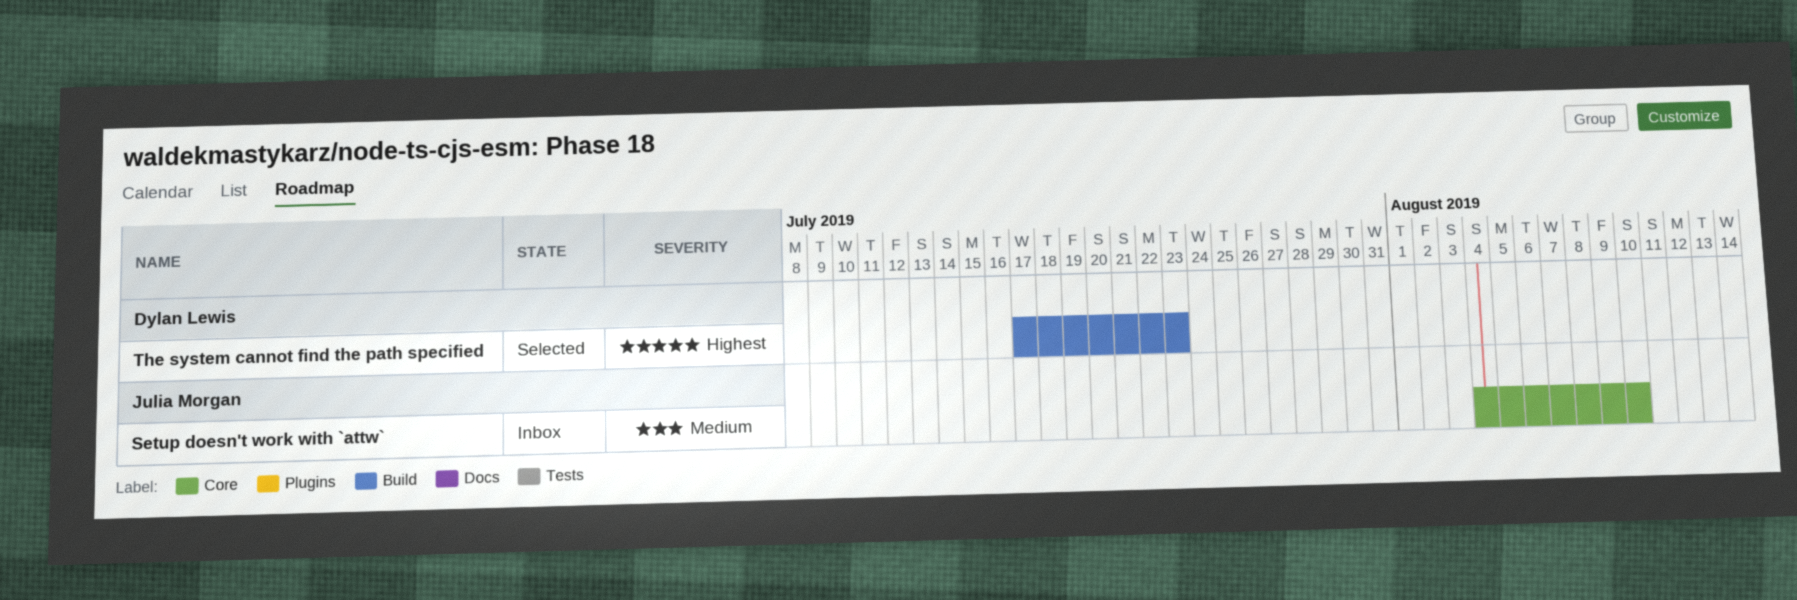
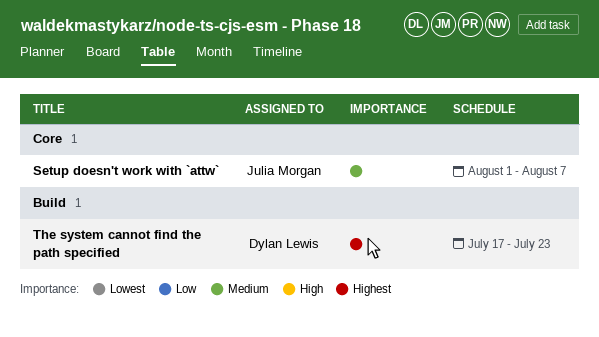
Setup doesn't work with `attw`, start: Aug 4 -> Aug 1
Setup doesn't work with `attw`, due: Aug 10 -> Aug 7

